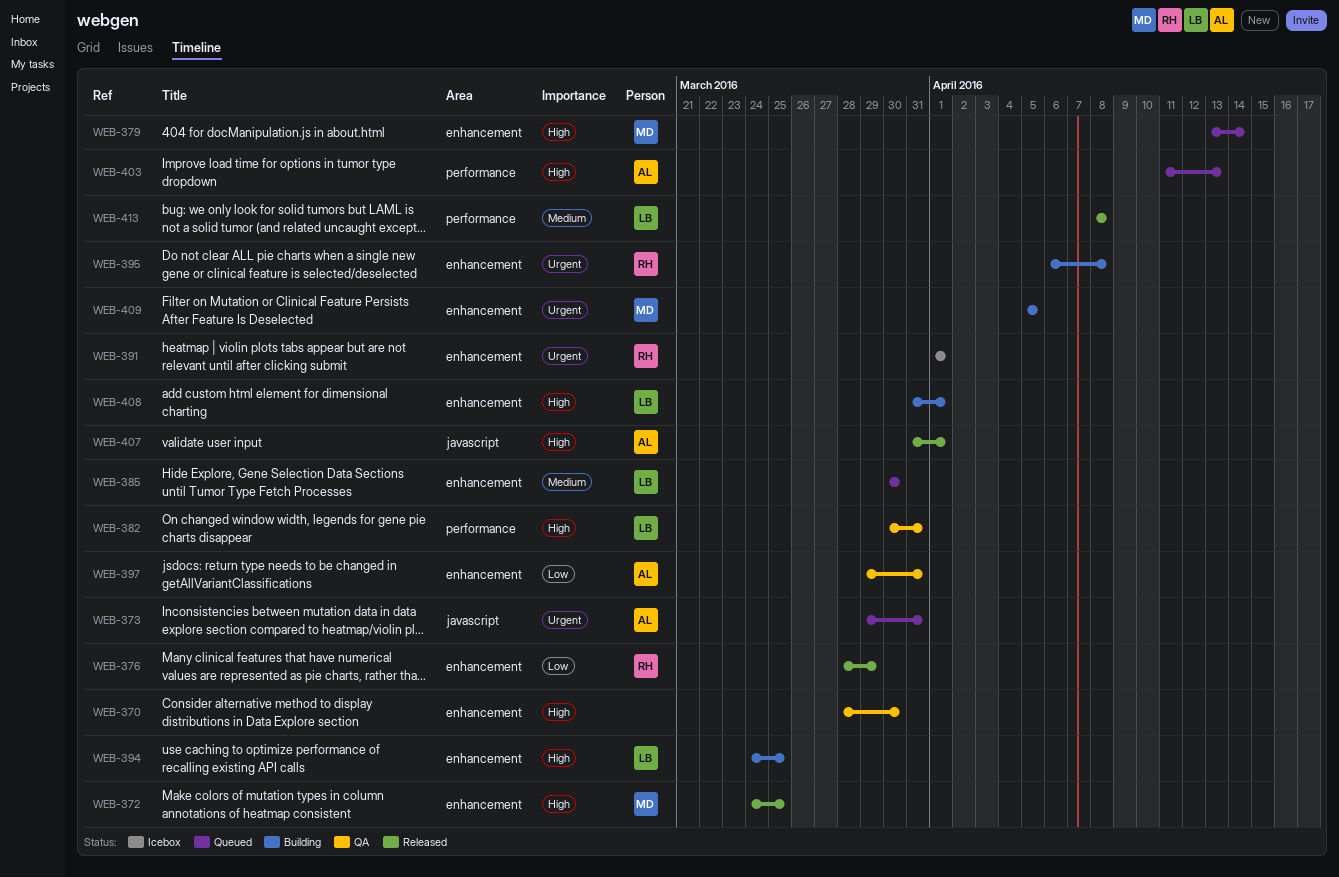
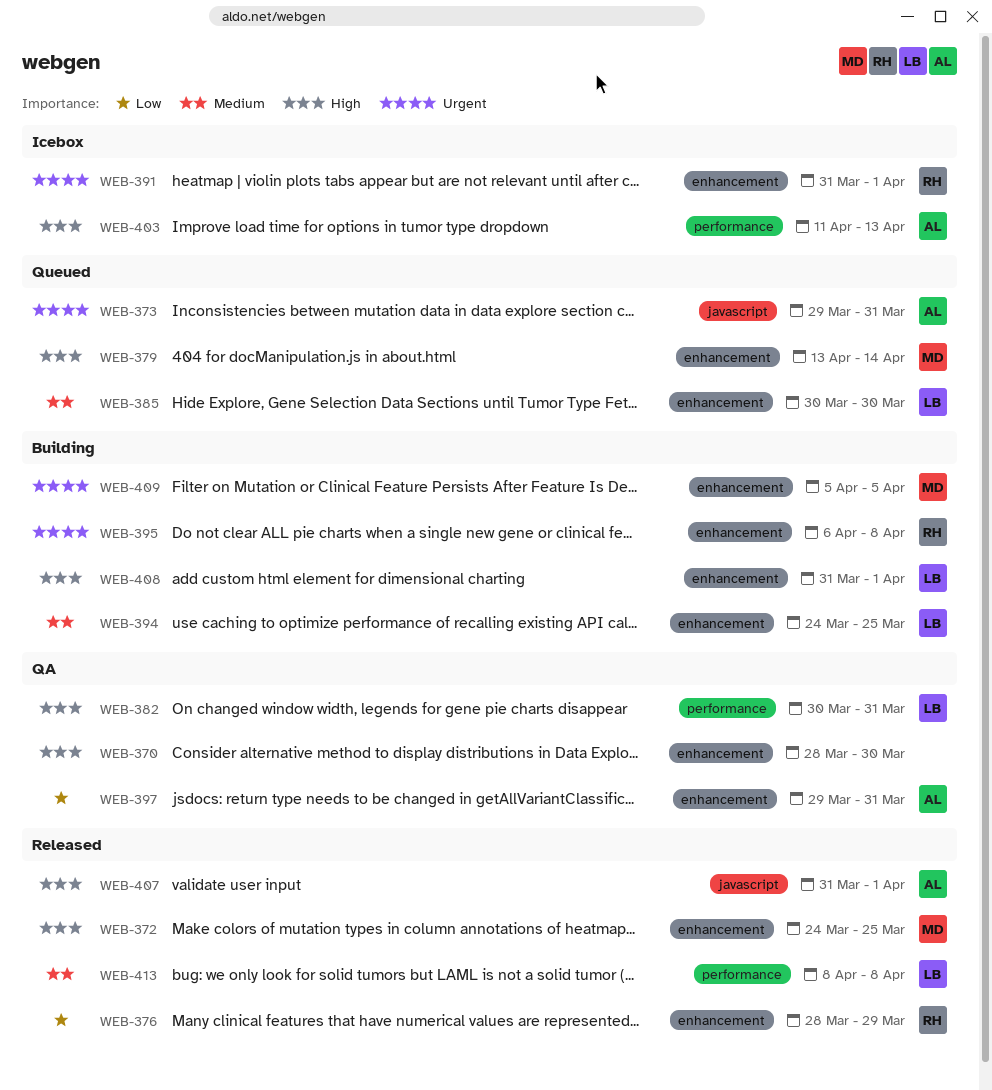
WEB-391, start: Apr 1 -> Mar 31
WEB-394, priority: High -> Medium
WEB-403, status: Queued -> Icebox

